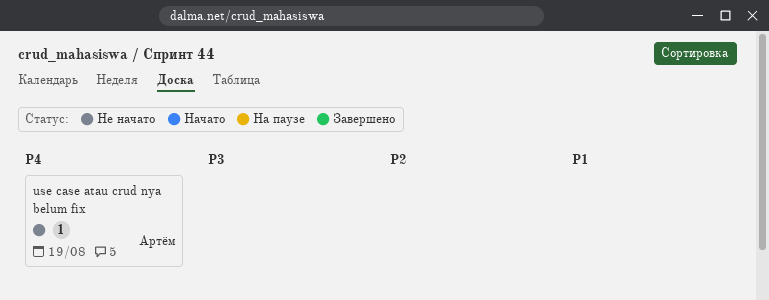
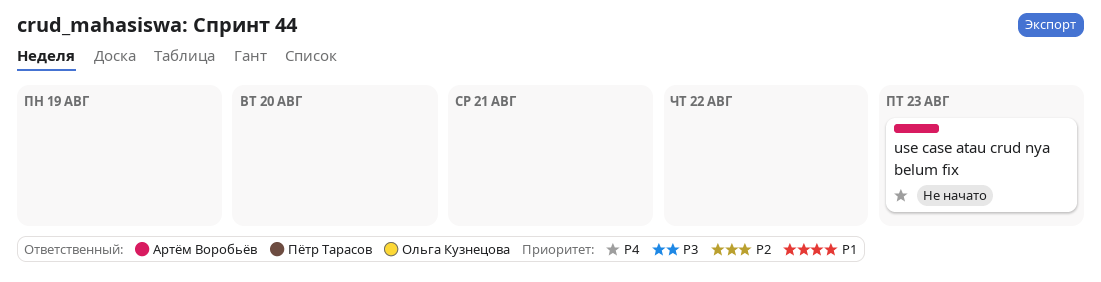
use case atau crud nya belum fix, due: Aug 19 -> Aug 23

